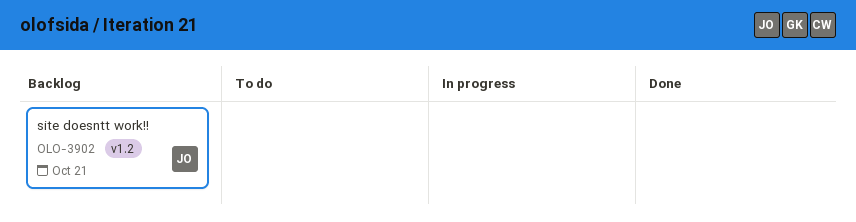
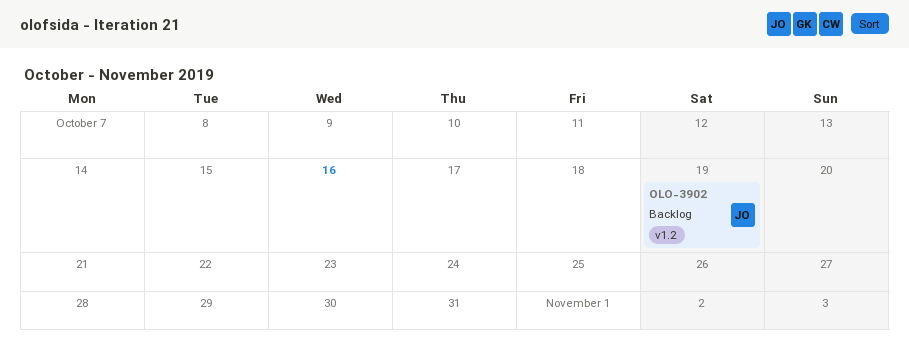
OLO-3902, due: Oct 21 -> Oct 19

